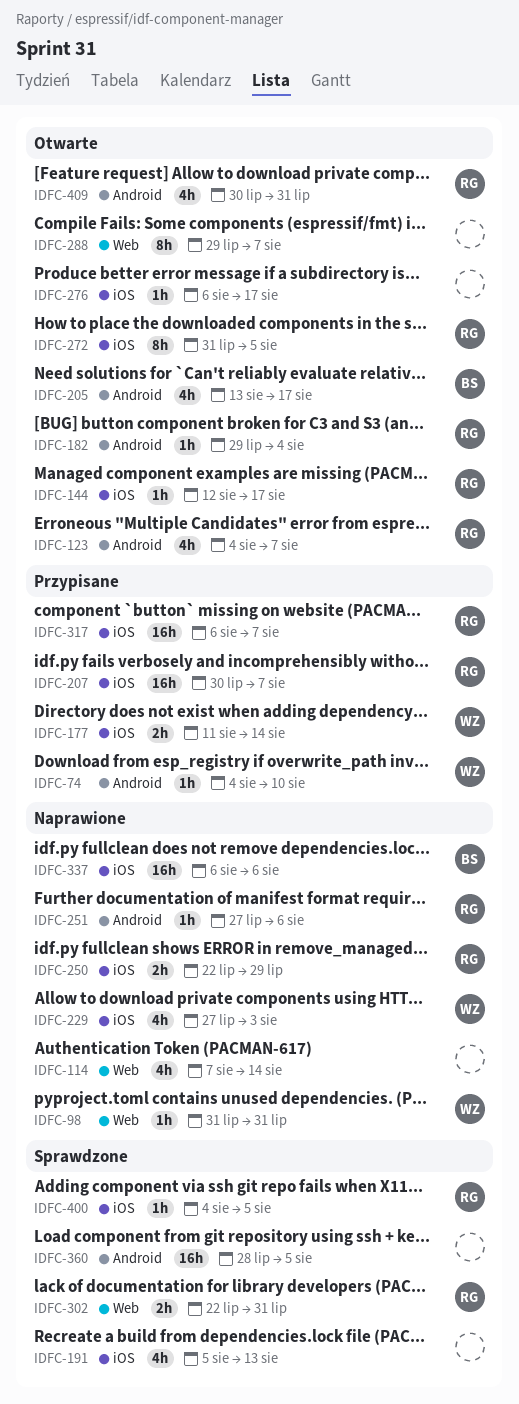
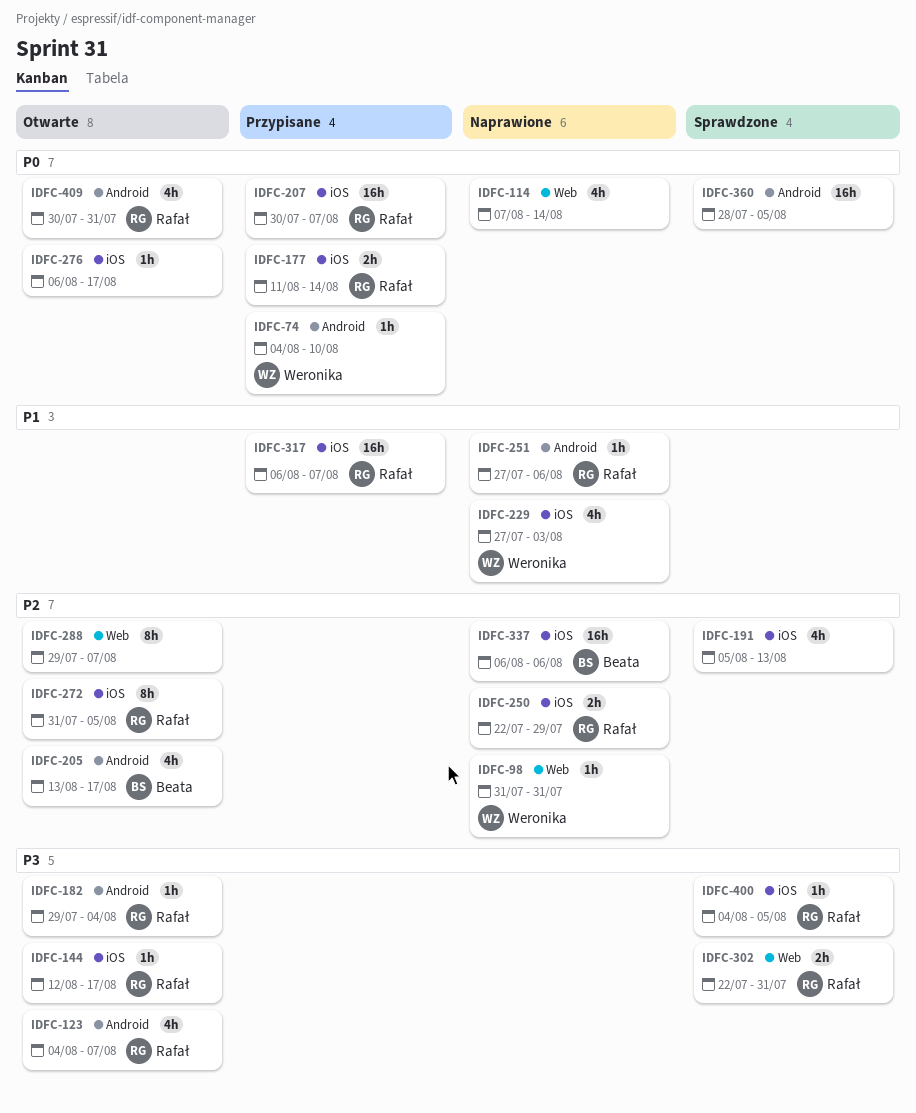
IDFC-177, owner: Weronika -> Rafał

